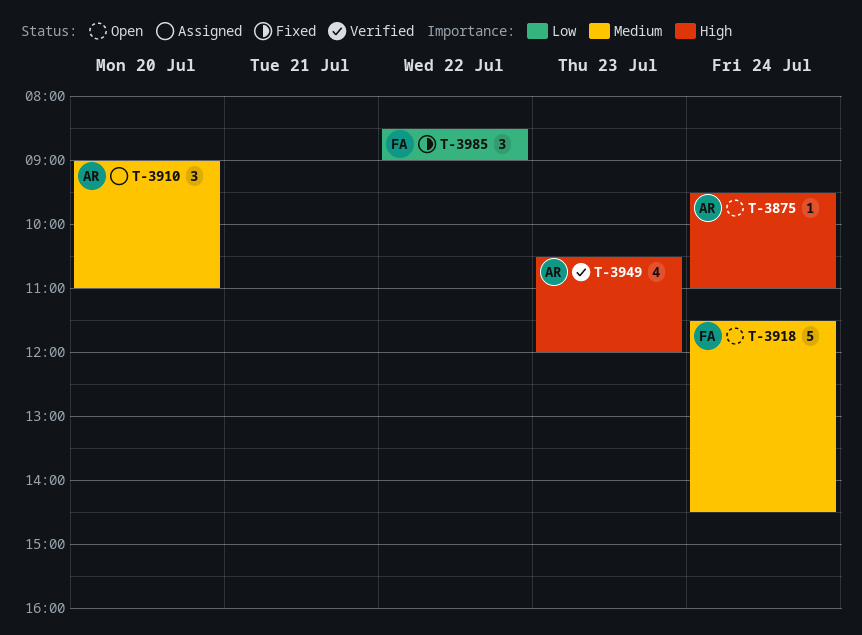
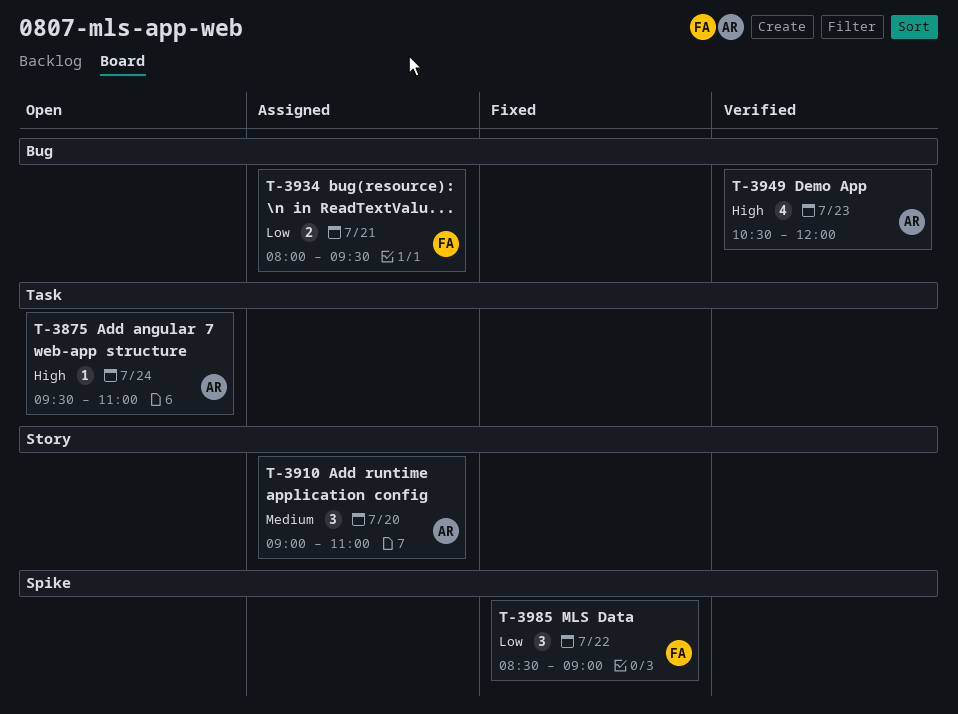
T-3918: present -> none
T-3934: none -> present

